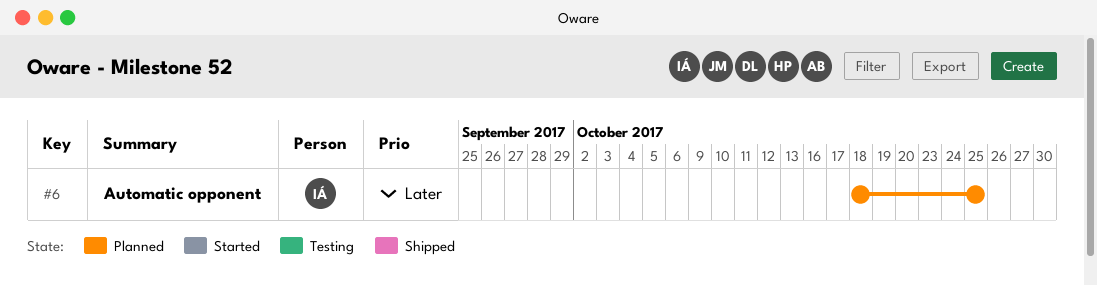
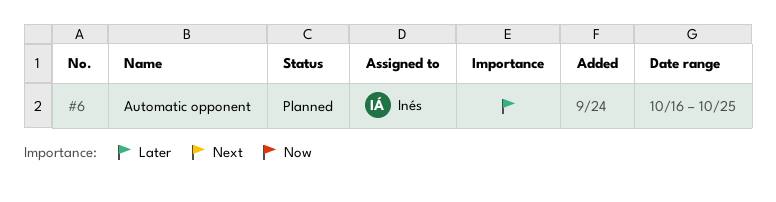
#6, start: Oct 18 -> Oct 16

